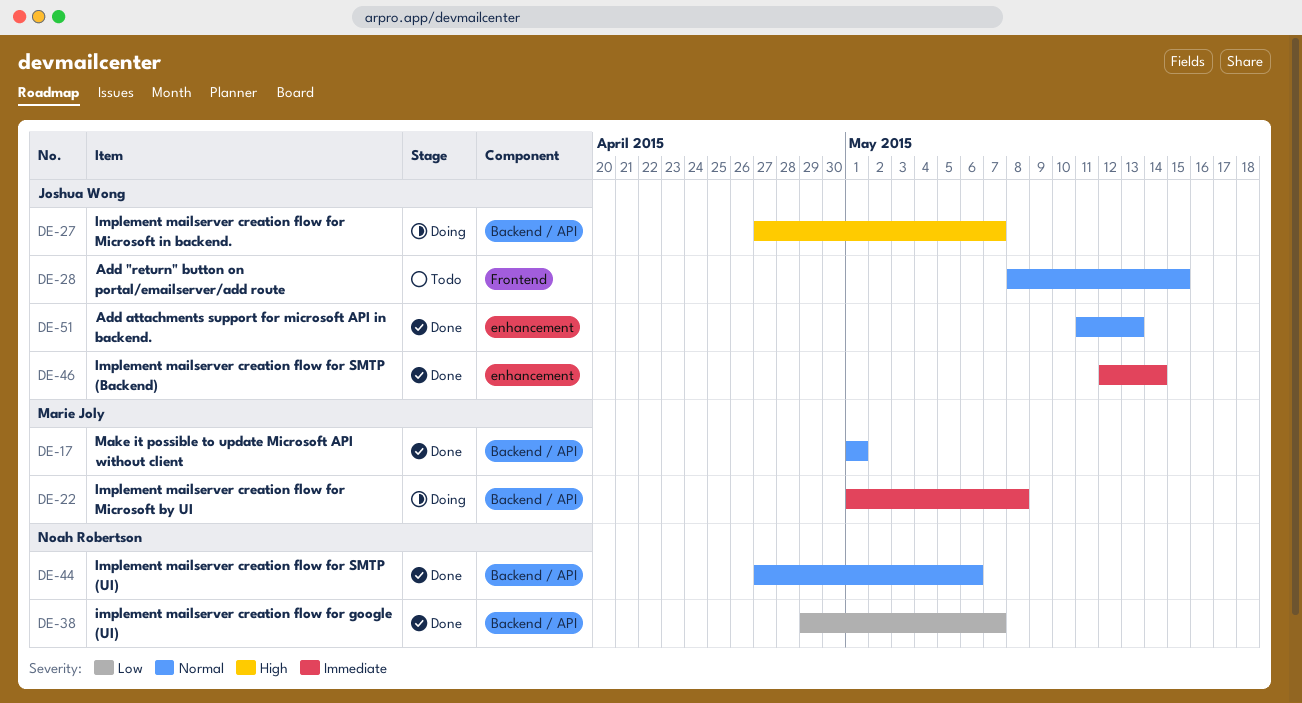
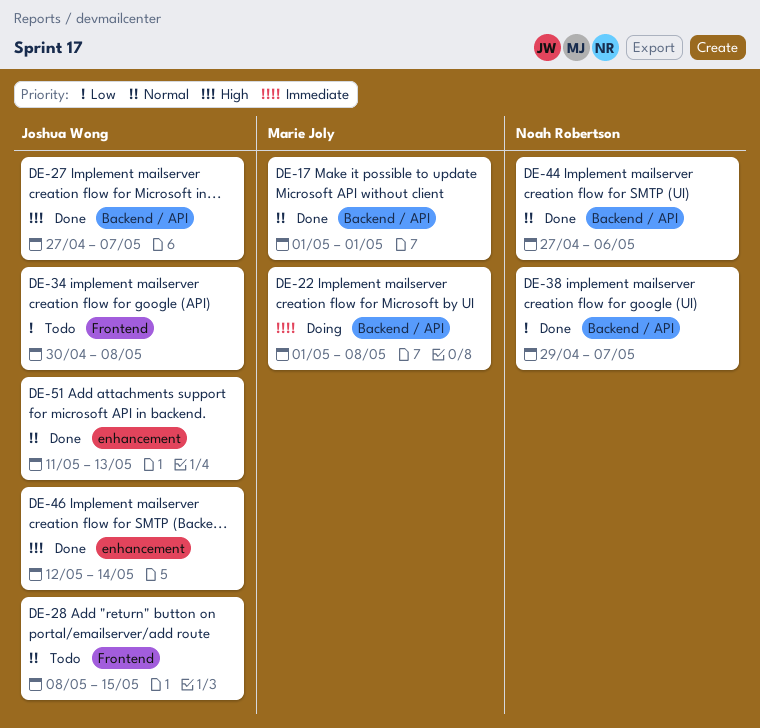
DE-27, status: Doing -> Done
DE-34: none -> present
DE-46, priority: Immediate -> High

